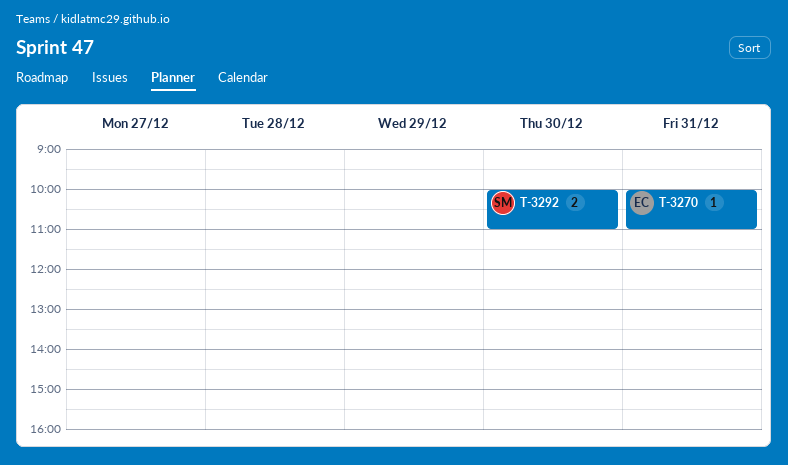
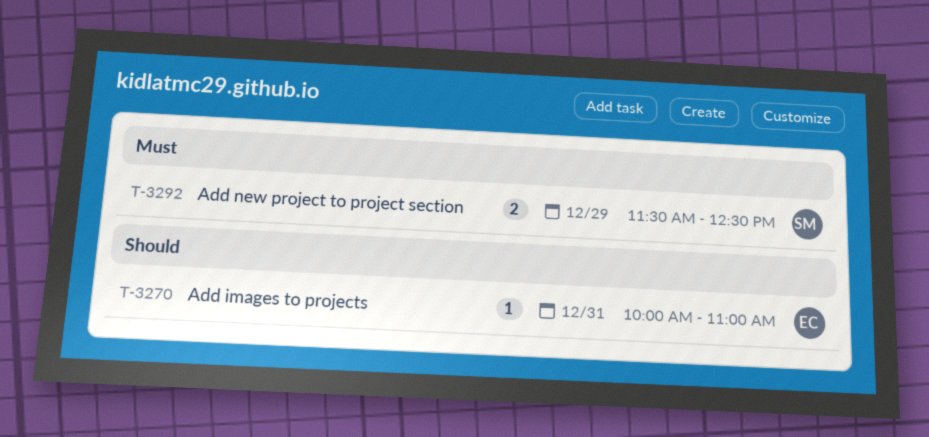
T-3292, day: Dec 30 -> Dec 29
T-3292, begins: 10:00 -> 11:30
T-3292, ends: 11:00 -> 12:30

